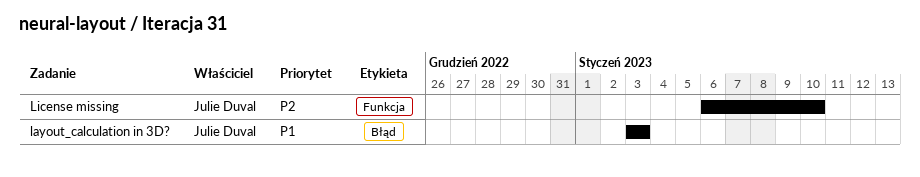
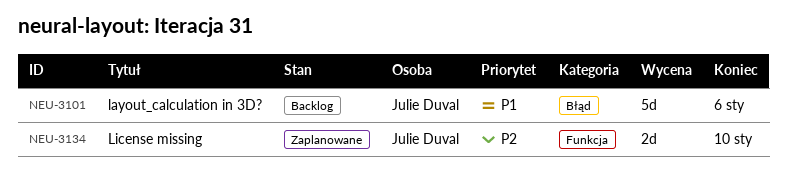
layout_calculation in 3D?, due: Jan 3 -> Jan 6

